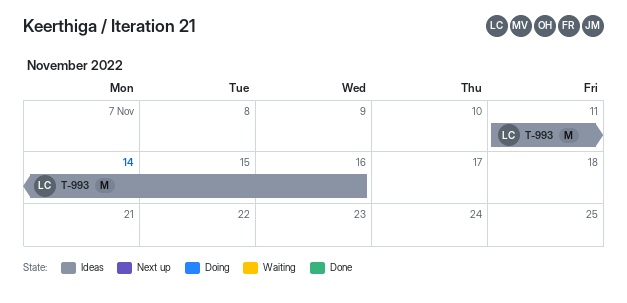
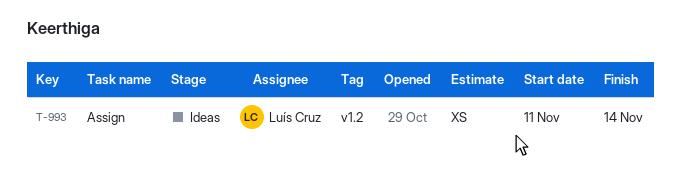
T-993, estimate: M -> XS
T-993, due: Nov 16 -> Nov 14

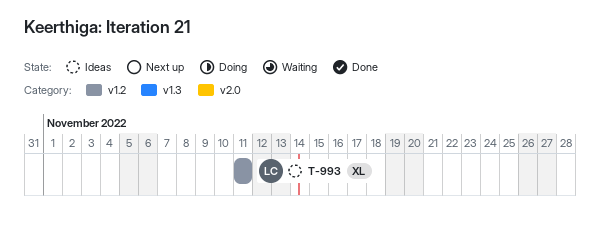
T-993, estimate: XS -> XL
T-993, due: Nov 14 -> Nov 11

